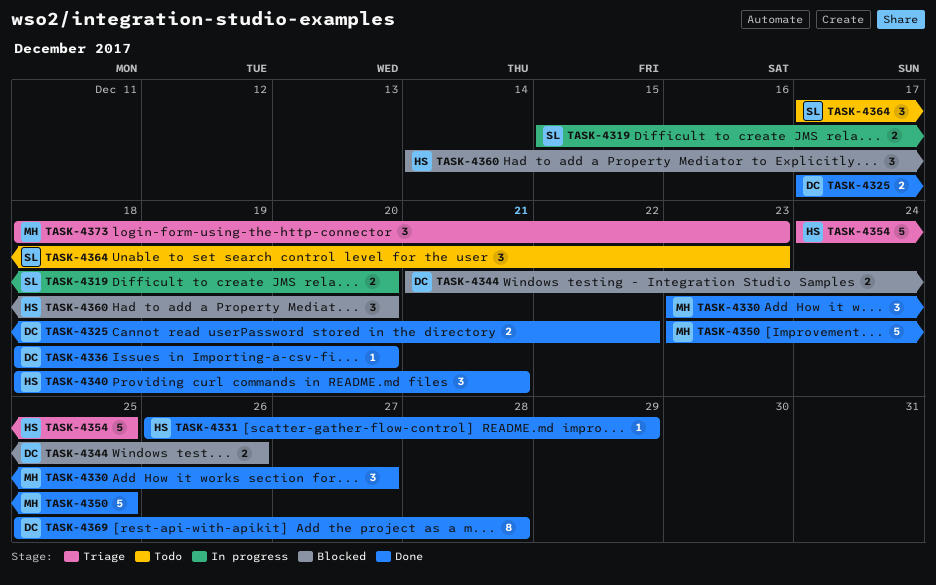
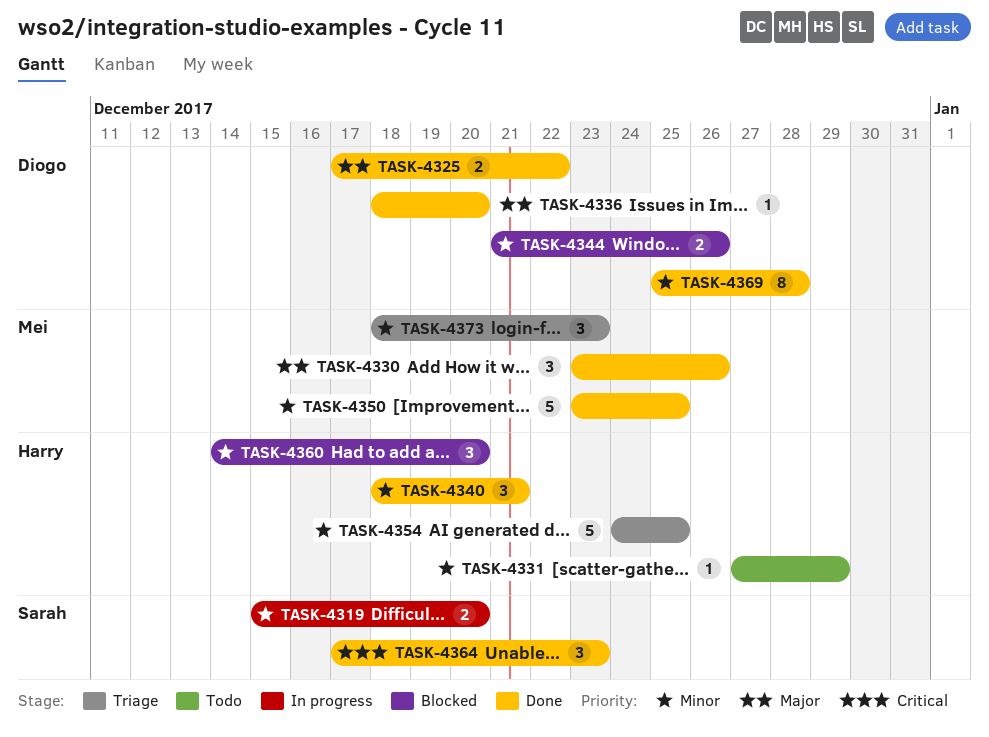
TASK-4330, due: Dec 27 -> Dec 26
TASK-4331, status: Done -> Todo
TASK-4331, start: Dec 26 -> Dec 27
TASK-4364, status: Todo -> Done

